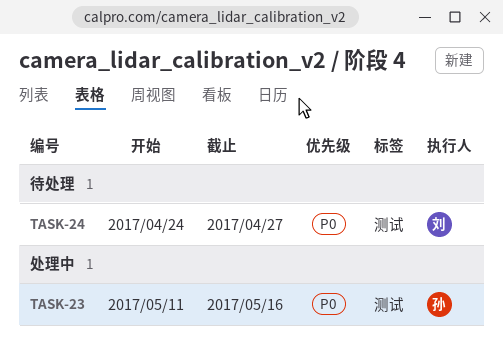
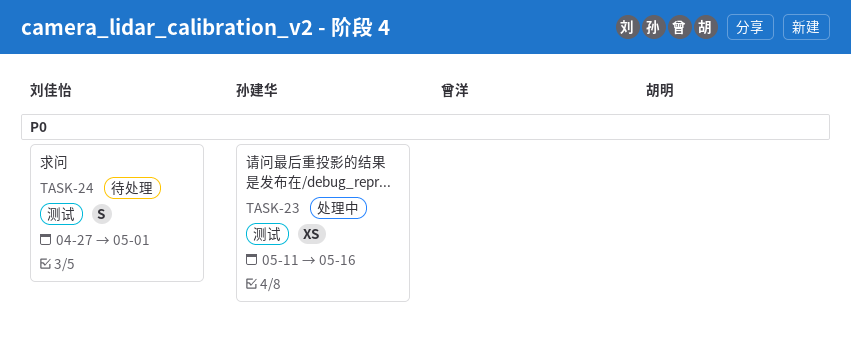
TASK-24, start: Apr 24 -> Apr 27
TASK-24, due: Apr 27 -> May 1

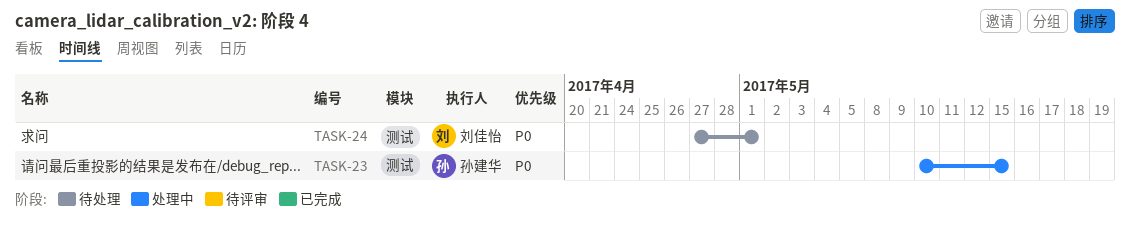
TASK-23, start: May 11 -> May 10
TASK-23, due: May 16 -> May 15

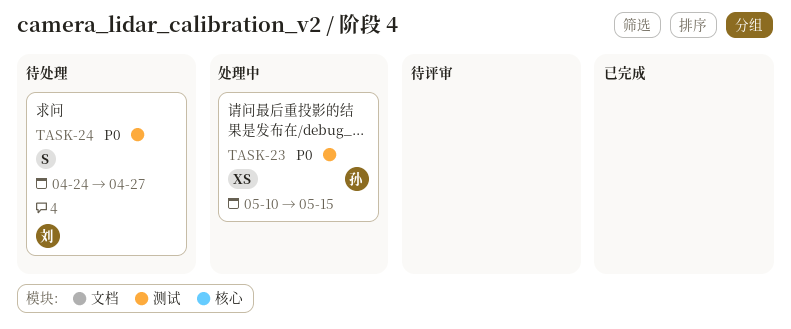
TASK-24, start: Apr 27 -> Apr 24
TASK-24, due: May 1 -> Apr 27

